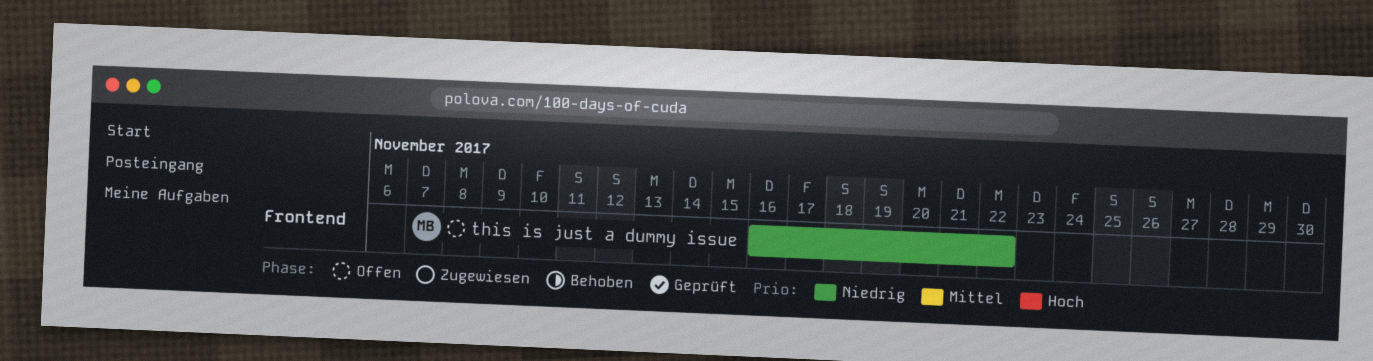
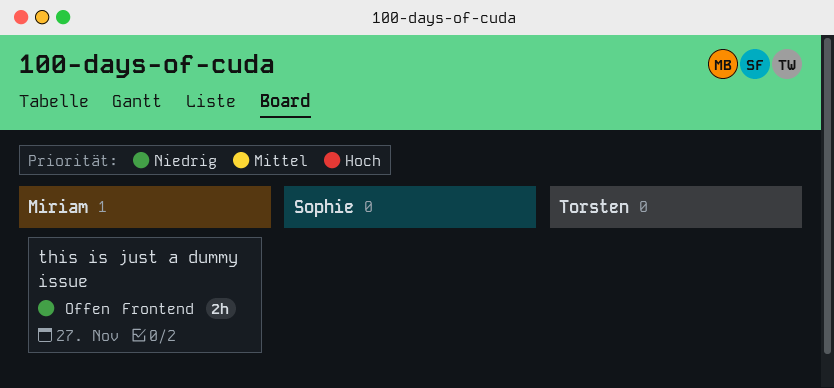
this is just a dummy issue, due: Nov 22 -> Nov 27

